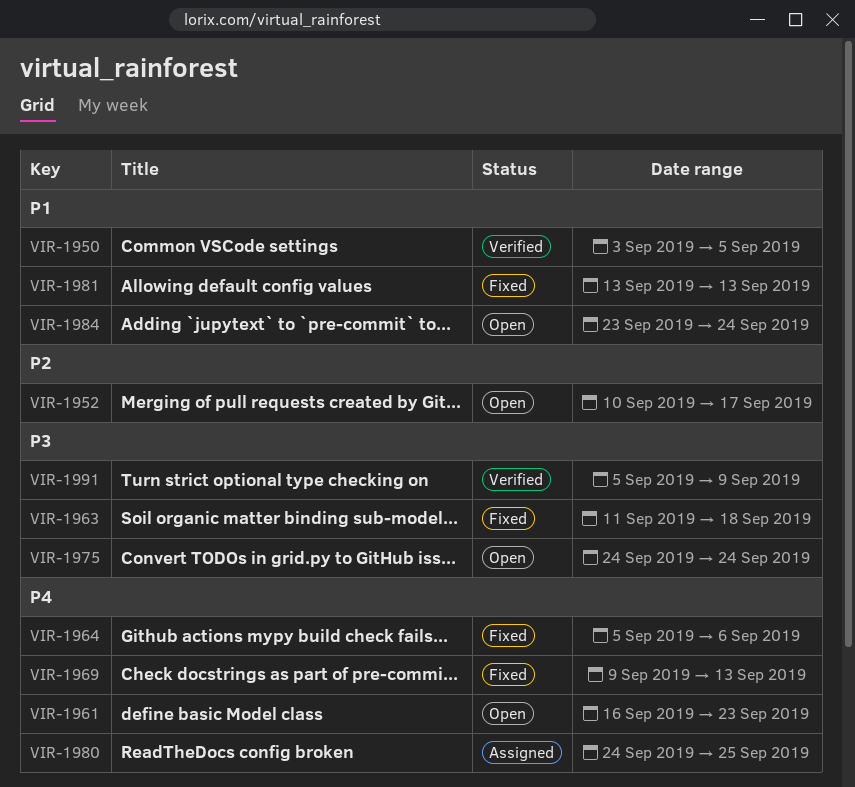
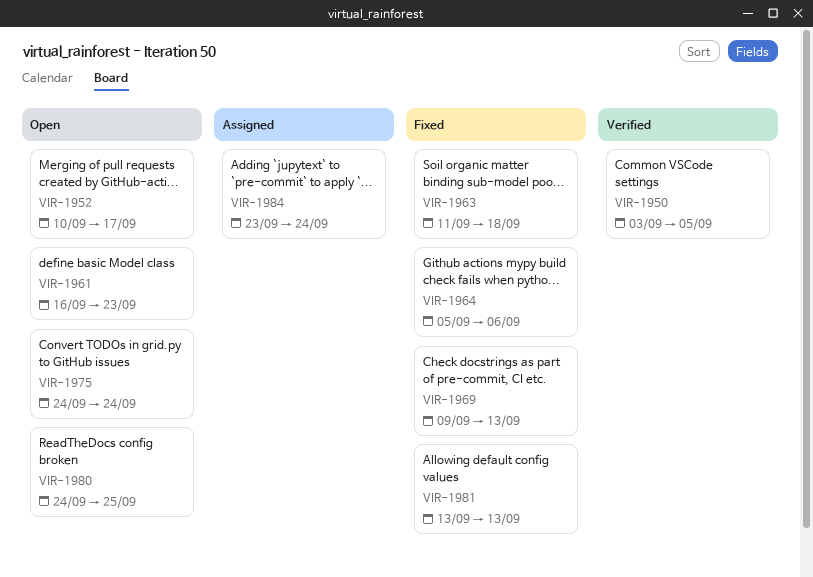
VIR-1980, status: Assigned -> Open
VIR-1984, status: Open -> Assigned
VIR-1991: present -> none

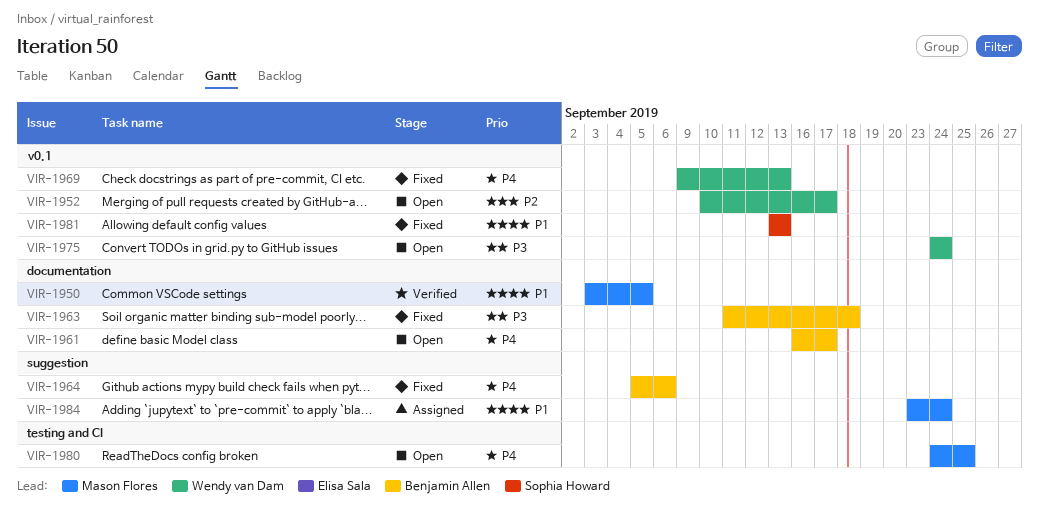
VIR-1961, due: Sep 23 -> Sep 17

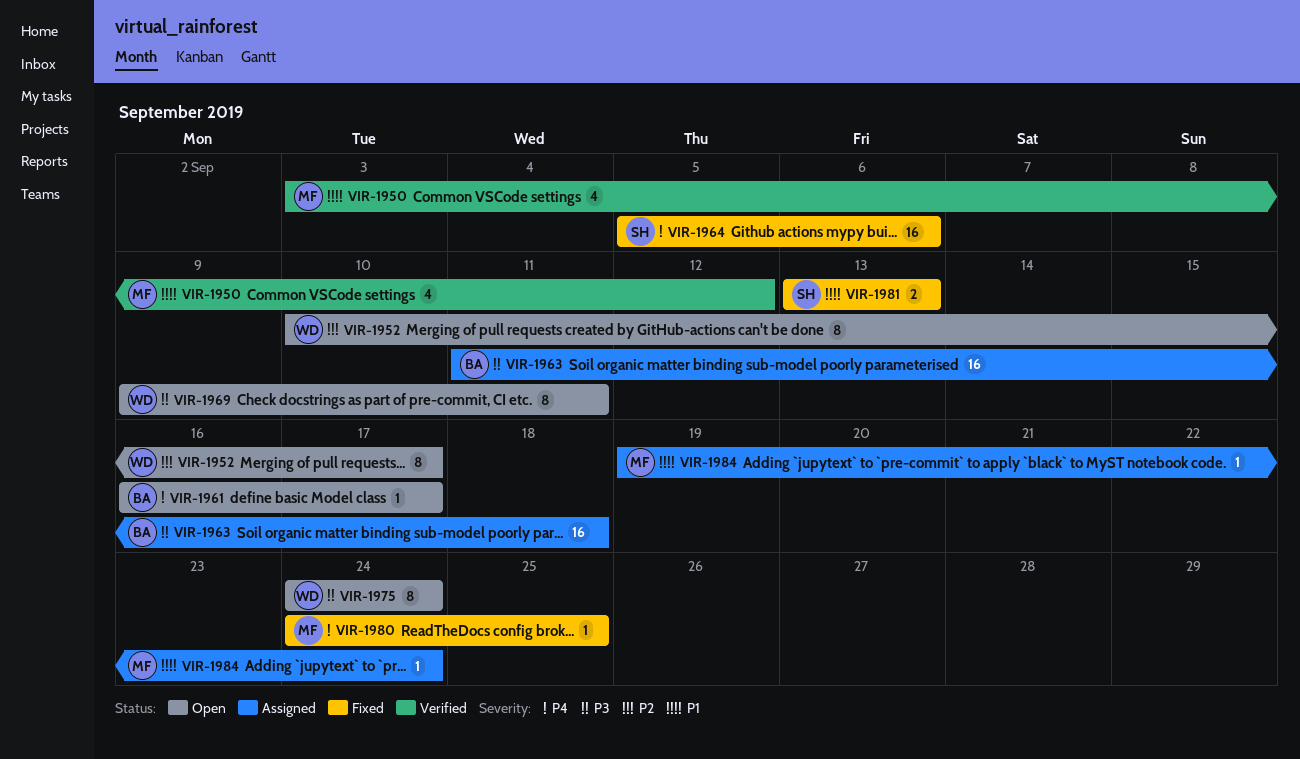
VIR-1950, due: Sep 5 -> Sep 12
VIR-1963, status: Fixed -> Assigned
VIR-1964, owner: Benjamin Allen -> Sophia Howard
VIR-1969, status: Fixed -> Open
VIR-1969, priority: P4 -> P3
VIR-1969, due: Sep 13 -> Sep 11
VIR-1980, status: Open -> Fixed
VIR-1984, start: Sep 23 -> Sep 19

